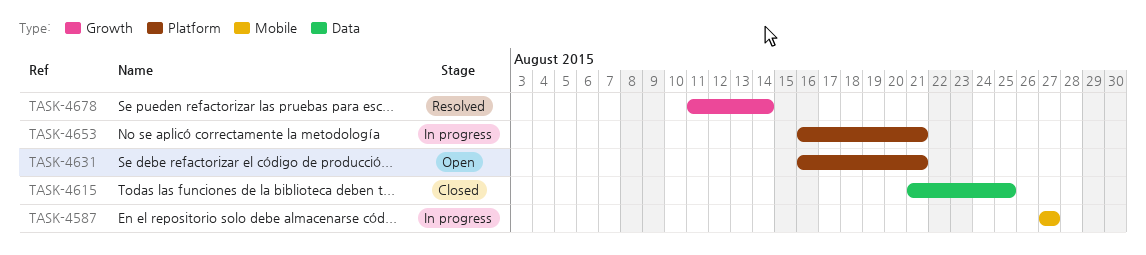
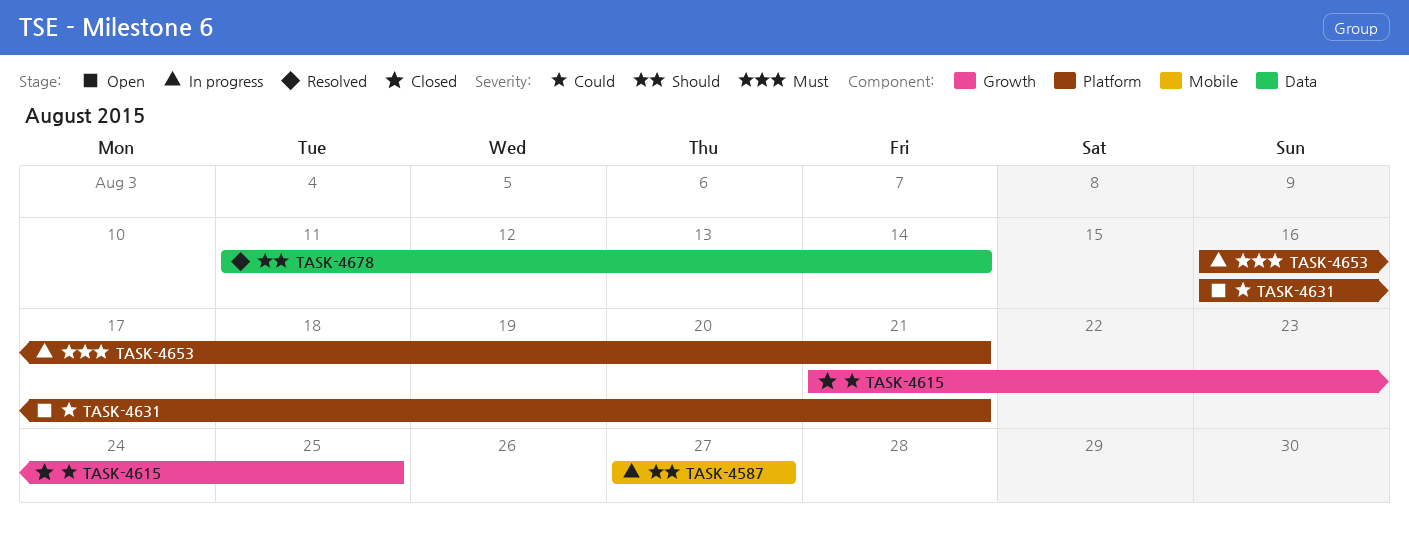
TASK-4615, label: Data -> Growth
TASK-4678, label: Growth -> Data

